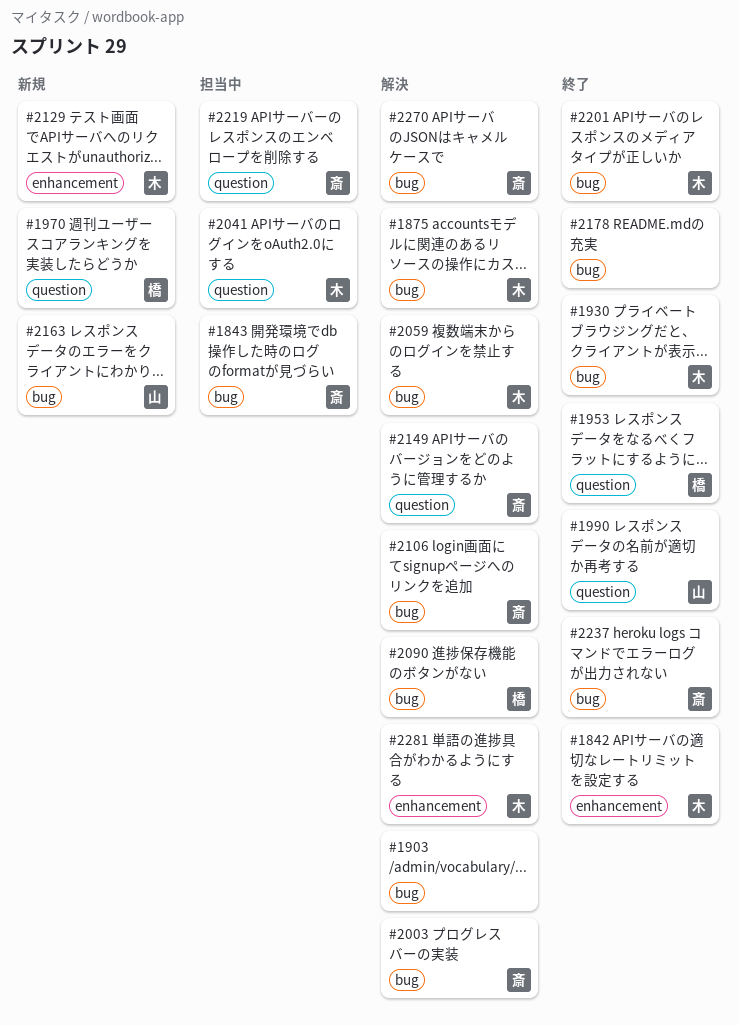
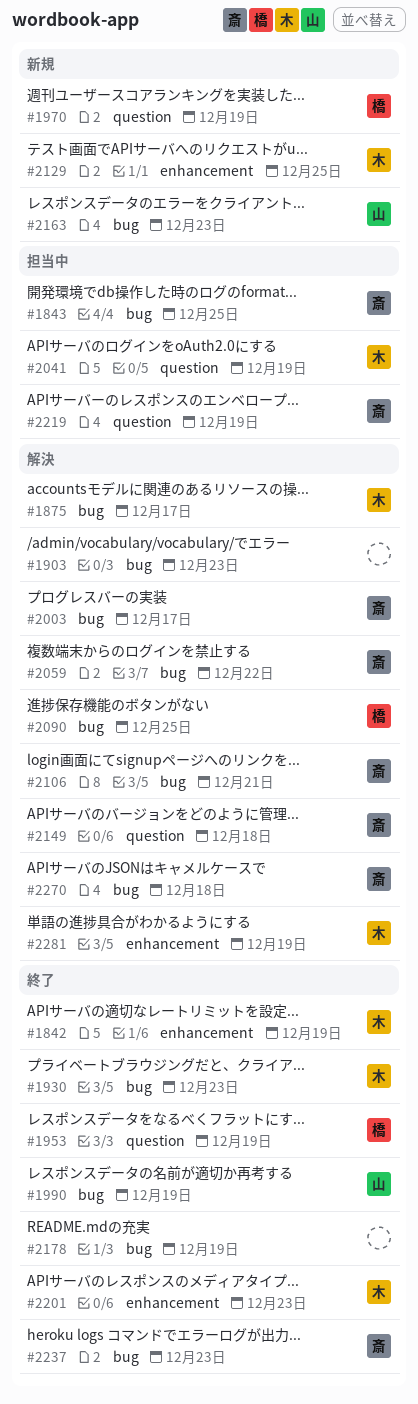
#1990, label: question -> bug
#2059, owner: 木 -> 斎
#2201, label: bug -> enhancement

